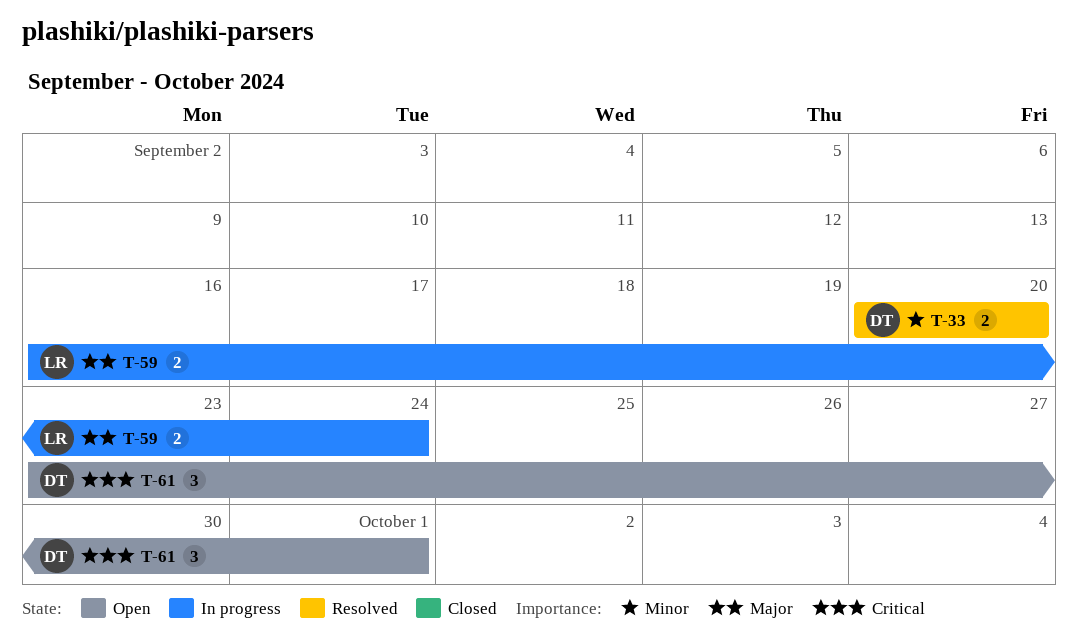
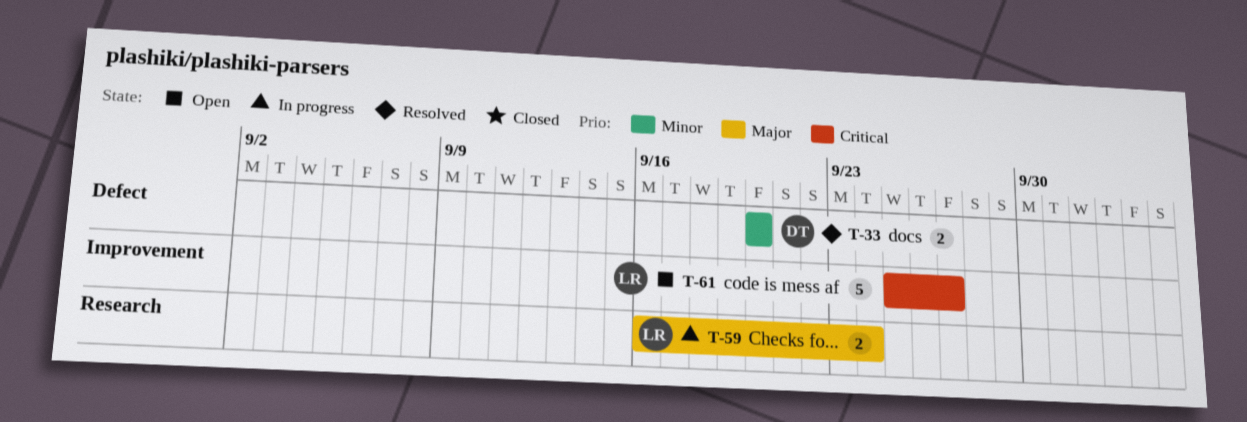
T-61, owner: DT -> LR
T-61, estimate: 3 -> 5
T-61, start: Sep 23 -> Sep 25
T-61, due: Oct 1 -> Sep 27

